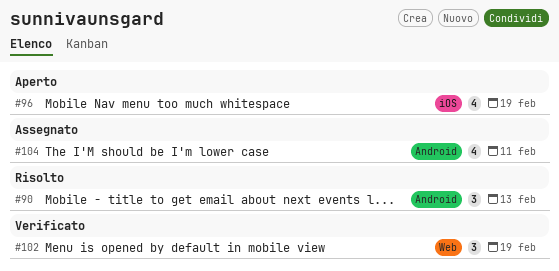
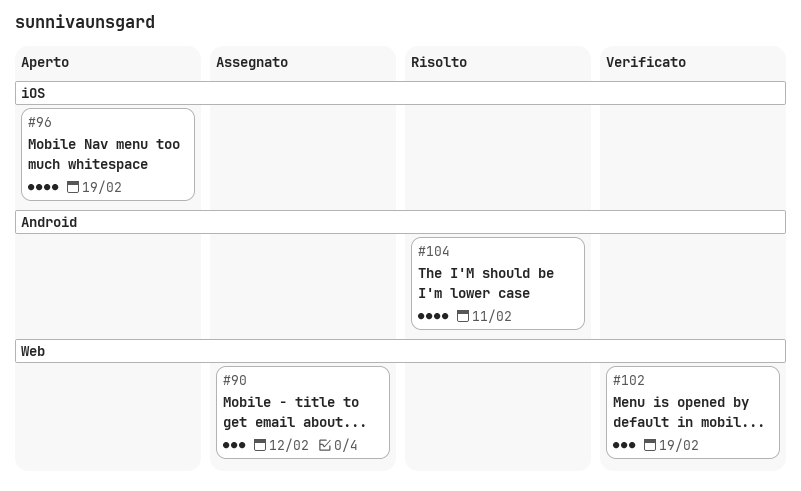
#90, status: Risolto -> Assegnato
#90, label: Android -> Web
#90, due: Feb 13 -> Feb 12
#104, status: Assegnato -> Risolto

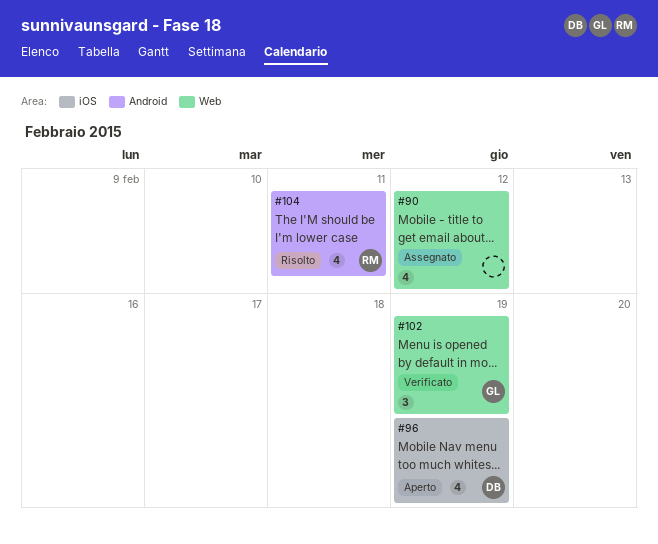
#90, estimate: 3 -> 4

